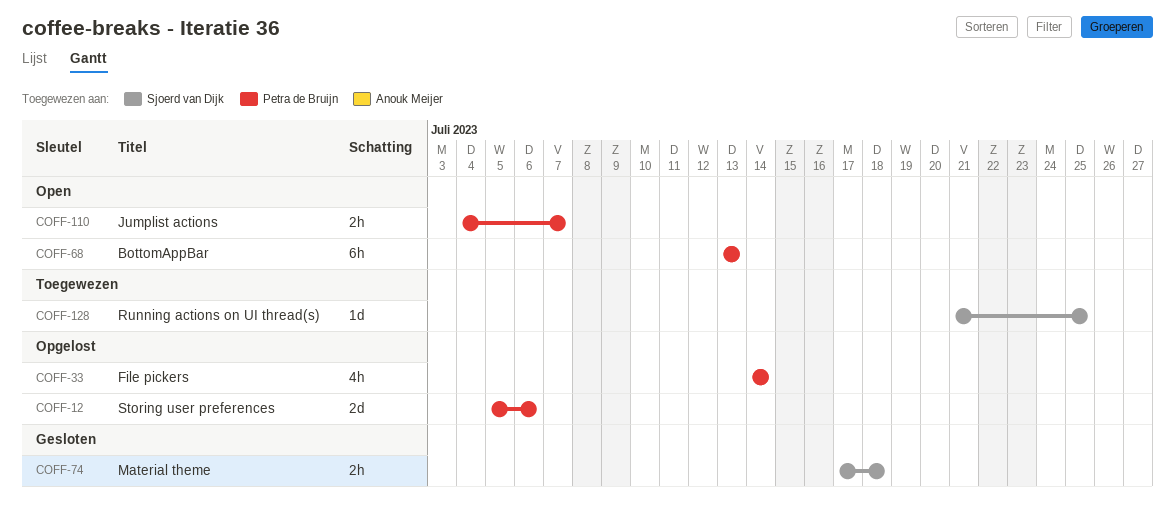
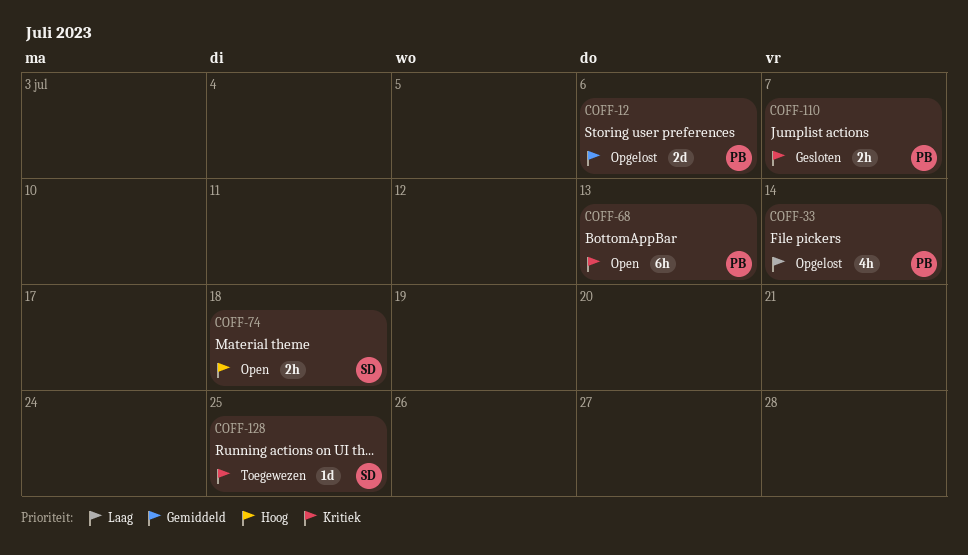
COFF-74, status: Gesloten -> Open
COFF-110, status: Open -> Gesloten

